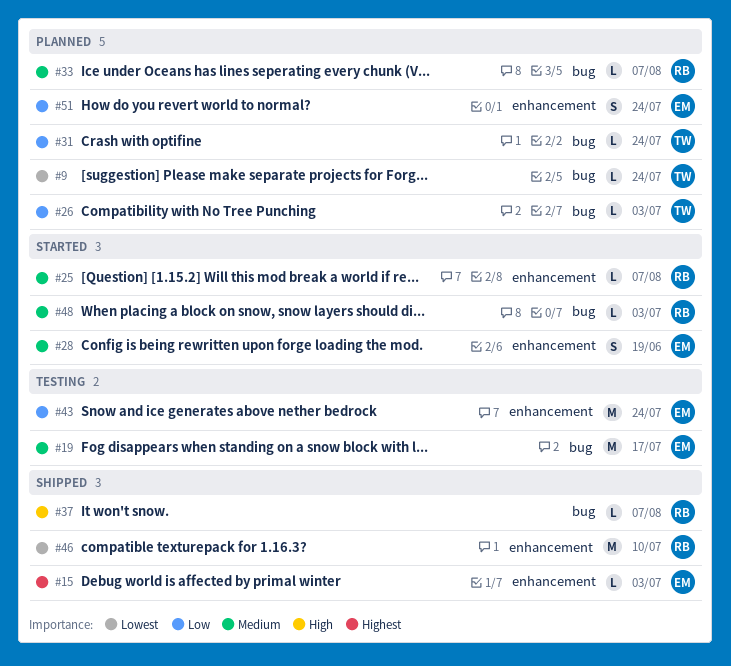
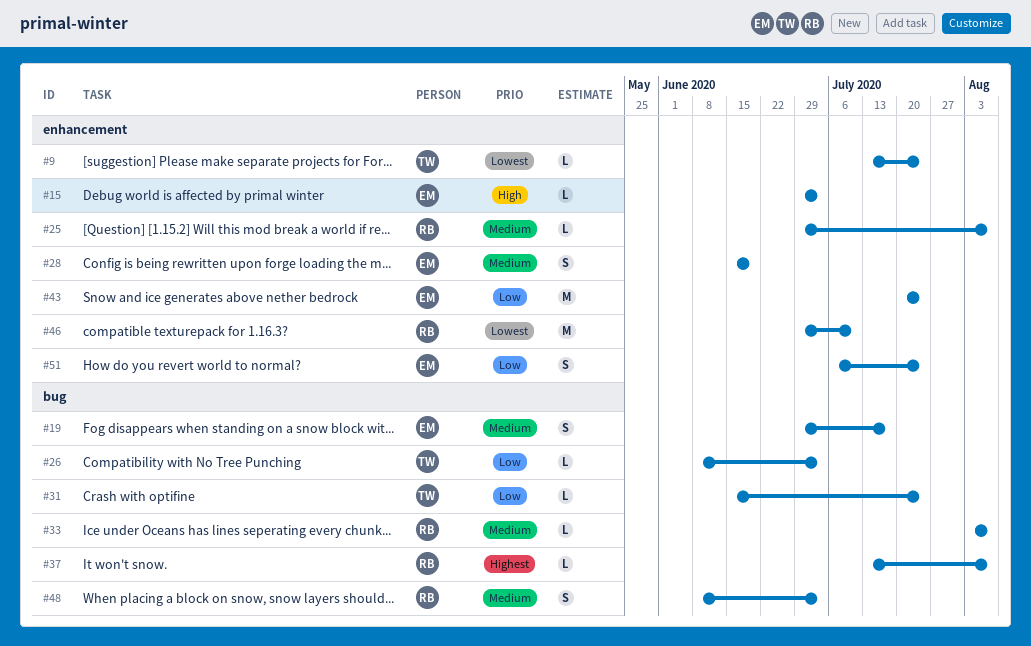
#9, label: bug -> enhancement
#15, priority: Highest -> High
#19, estimate: M -> S
#37, priority: High -> Highest
#48, estimate: L -> S

